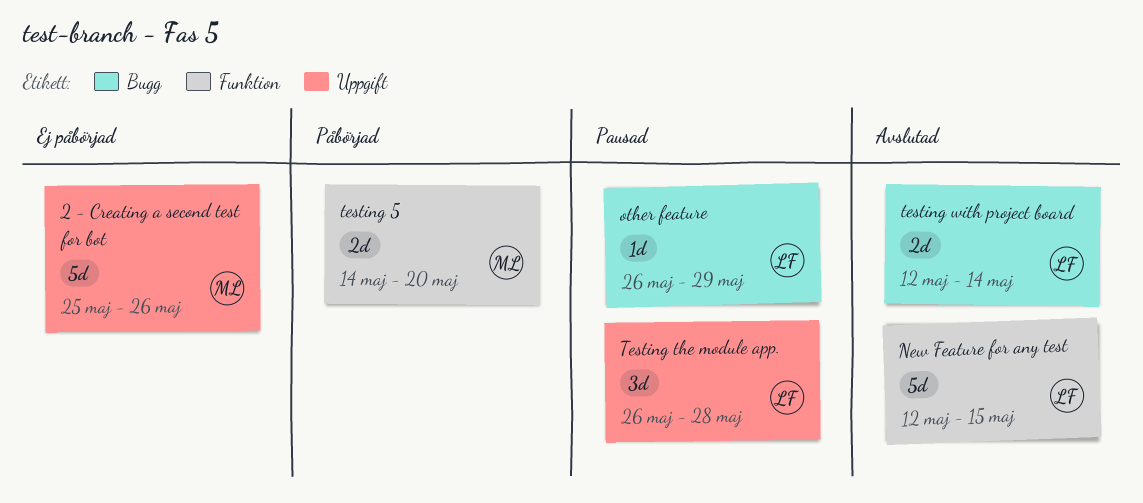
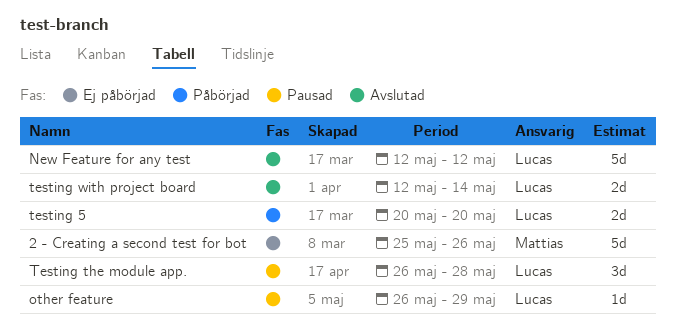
New Feature for any test, due: May 15 -> May 12
testing 5, owner: Mattias -> Lucas
testing 5, start: May 14 -> May 20

